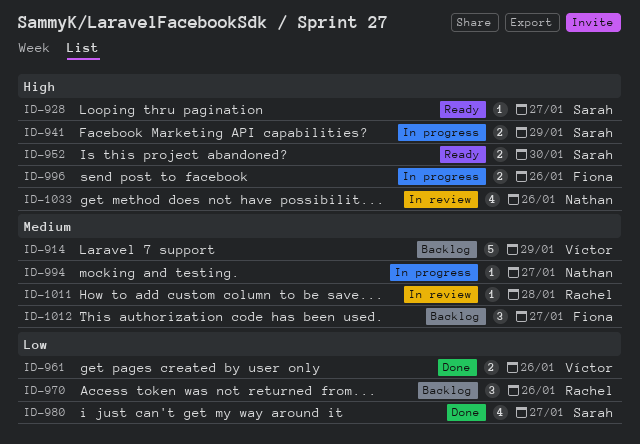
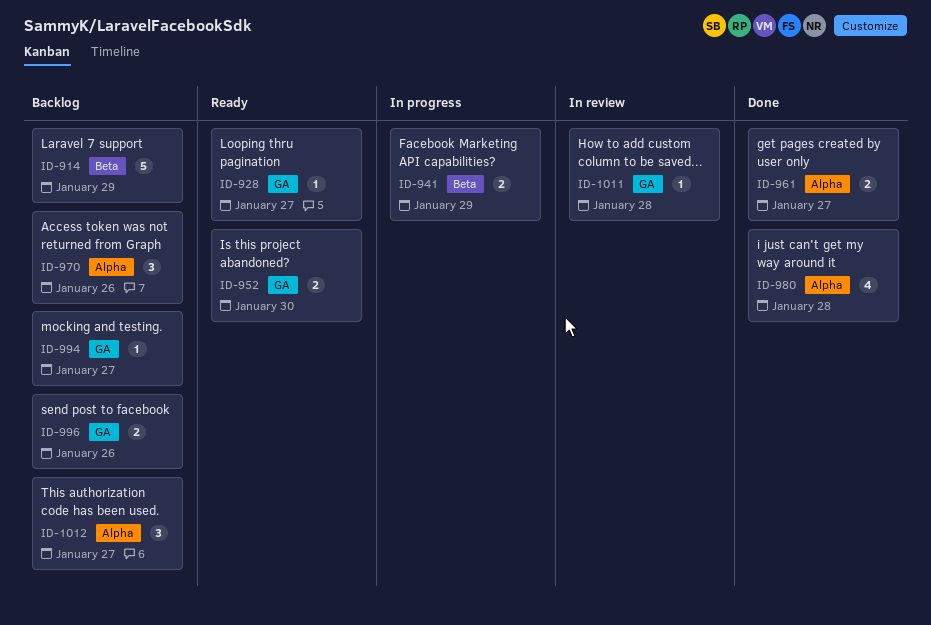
ID-961, due: Jan 26 -> Jan 27
ID-980, due: Jan 27 -> Jan 28
ID-994, status: In progress -> Backlog
ID-996, status: In progress -> Backlog
ID-1033: present -> none

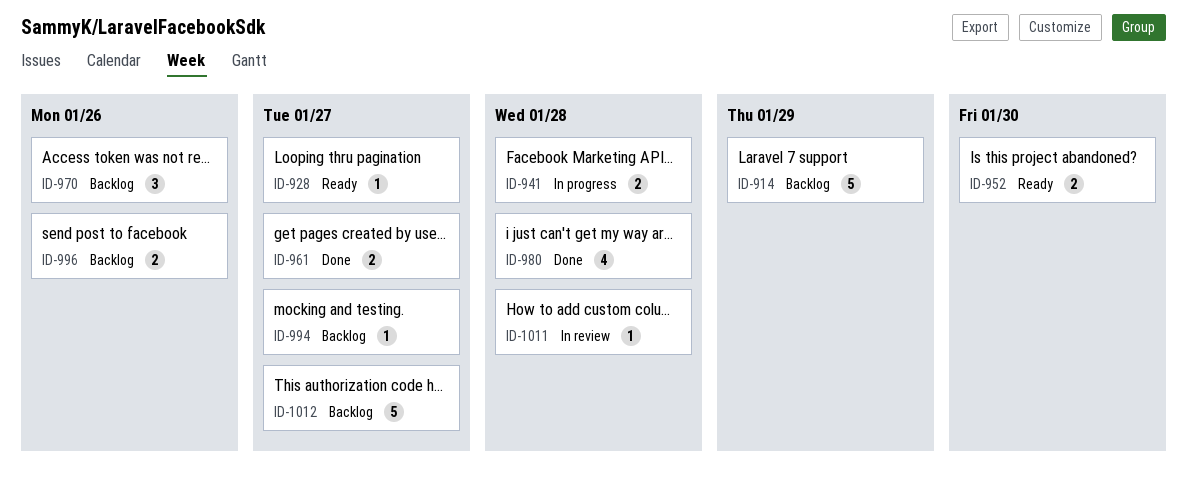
ID-941, due: Jan 29 -> Jan 28
ID-1012, estimate: 3 -> 5

